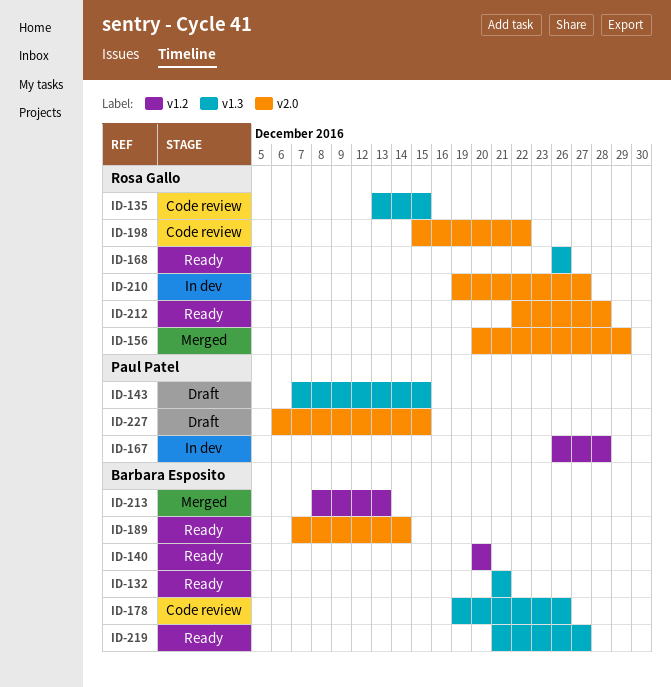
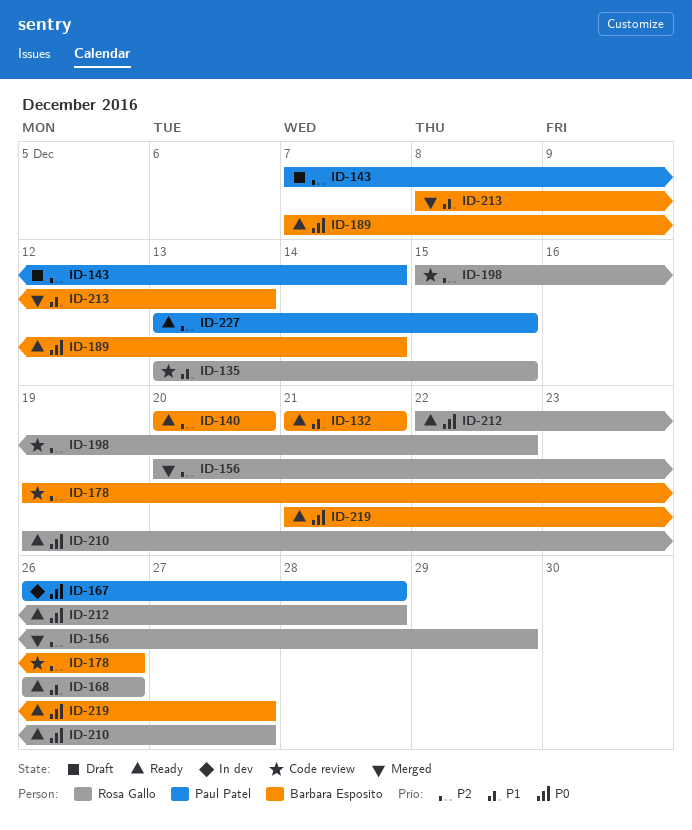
ID-143, due: Dec 15 -> Dec 14
ID-210, status: In dev -> Ready
ID-227, status: Draft -> Ready
ID-227, start: Dec 6 -> Dec 13

